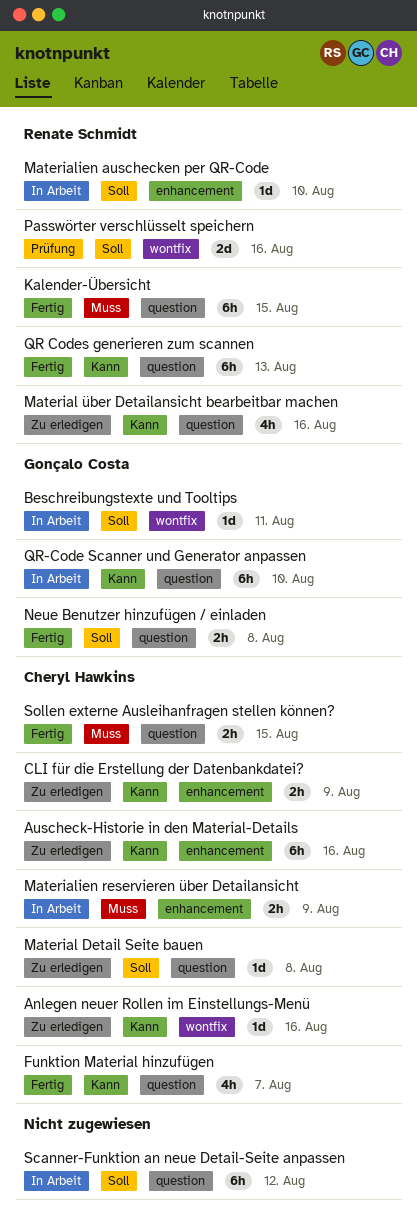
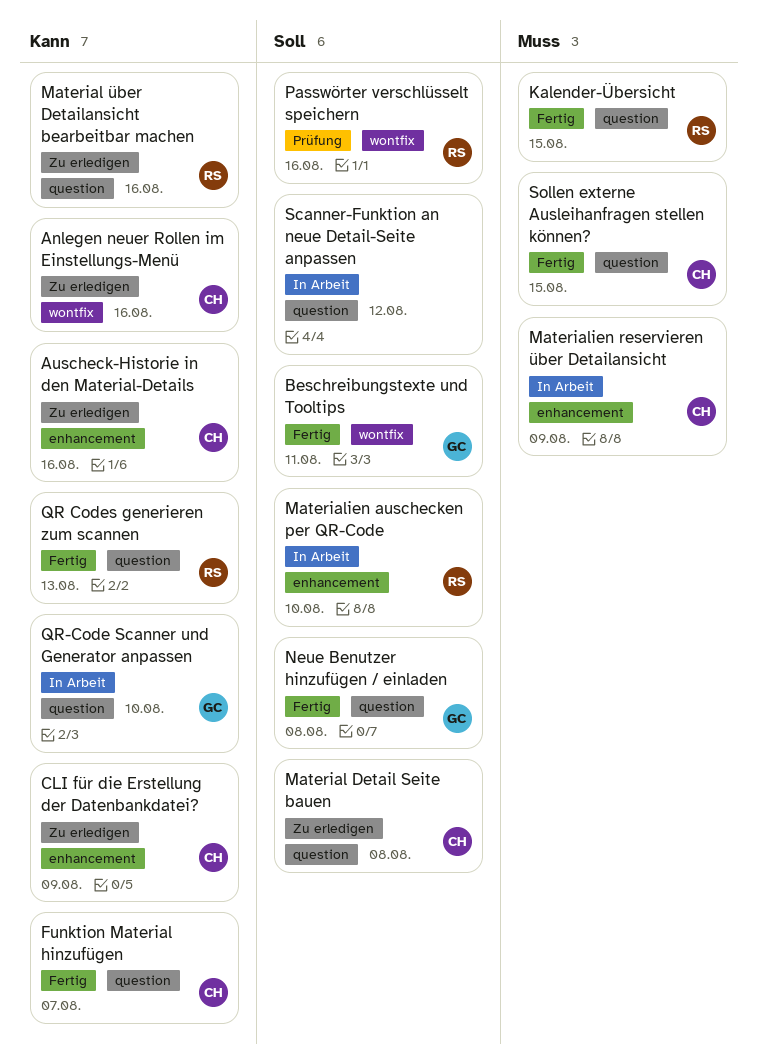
Beschreibungstexte und Tooltips, status: In Arbeit -> Fertig

